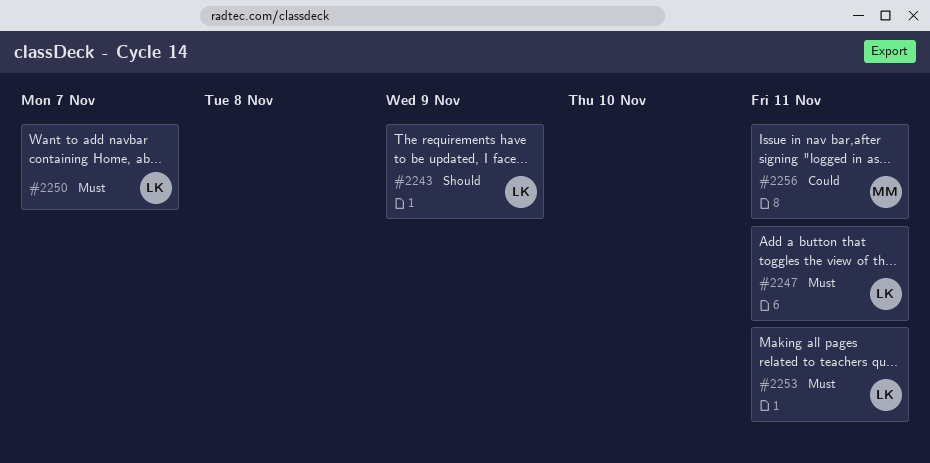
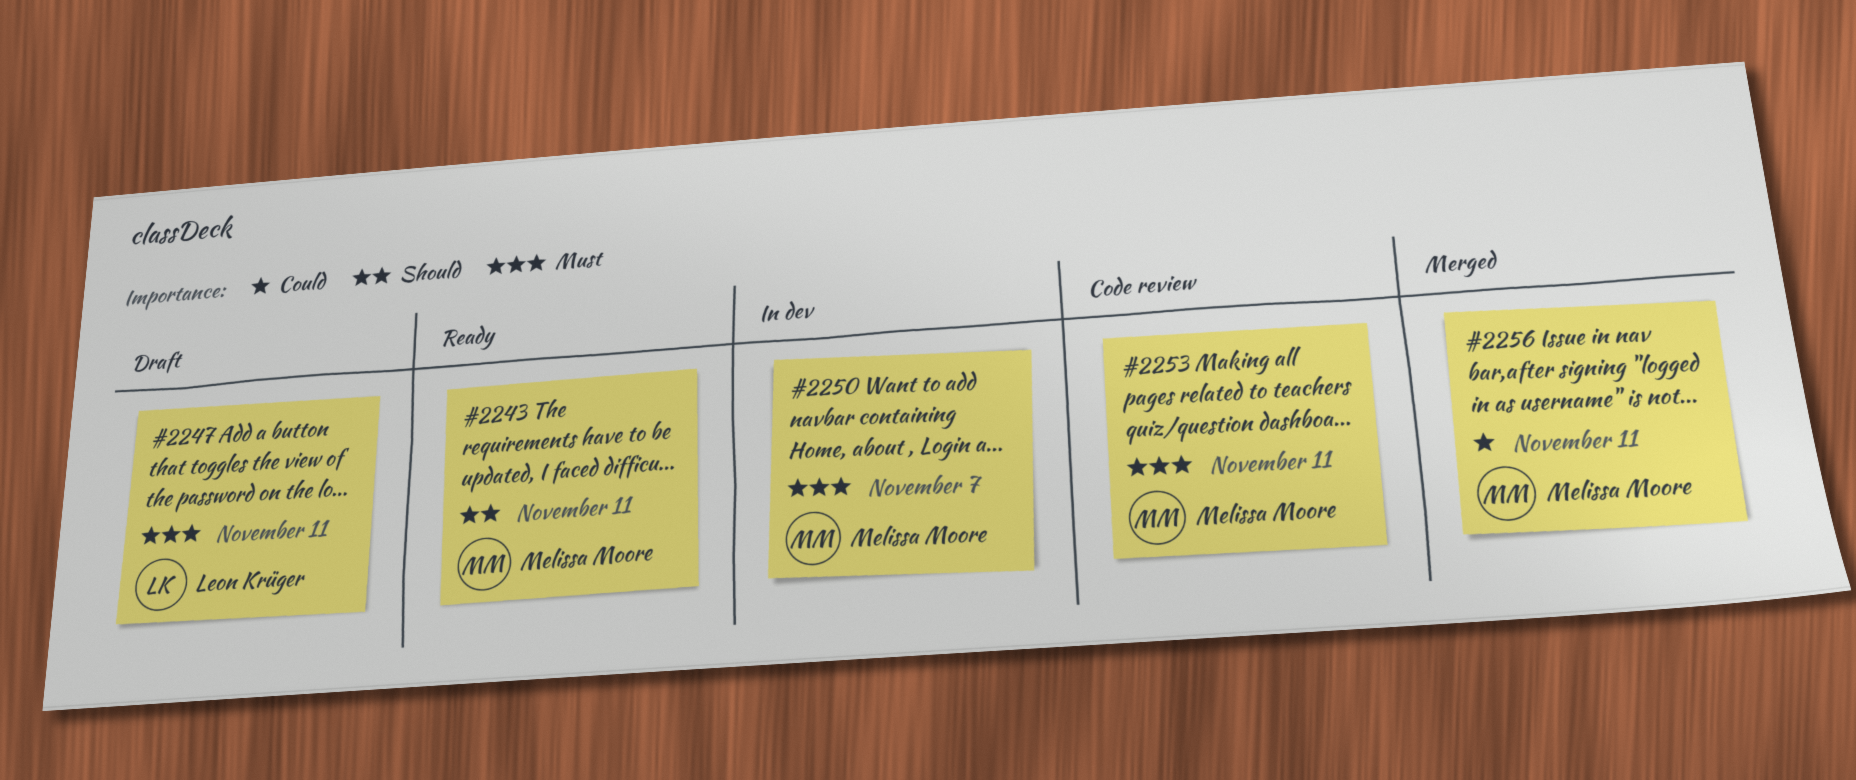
#2243, owner: Leon Krüger -> Melissa Moore
#2243, due: Nov 9 -> Nov 11
#2250, owner: Leon Krüger -> Melissa Moore
#2253, owner: Leon Krüger -> Melissa Moore

